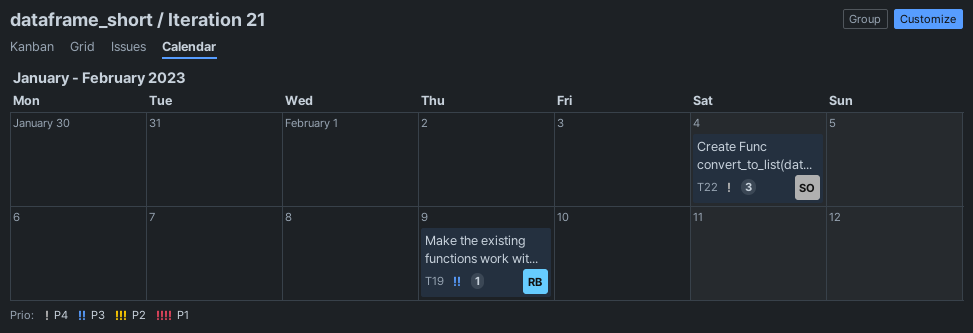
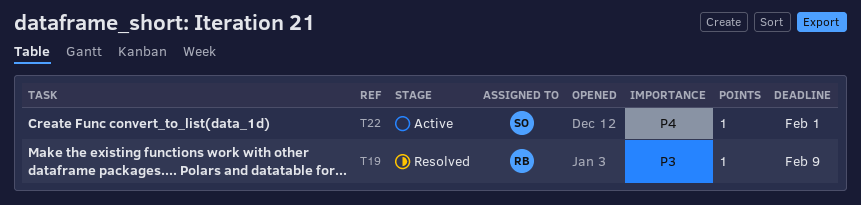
T22, estimate: 3 -> 1
T22, due: Feb 4 -> Feb 1

